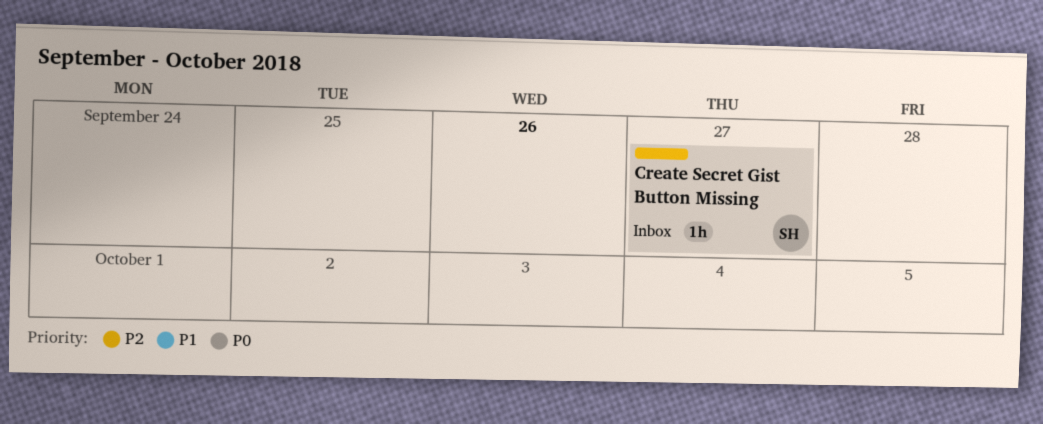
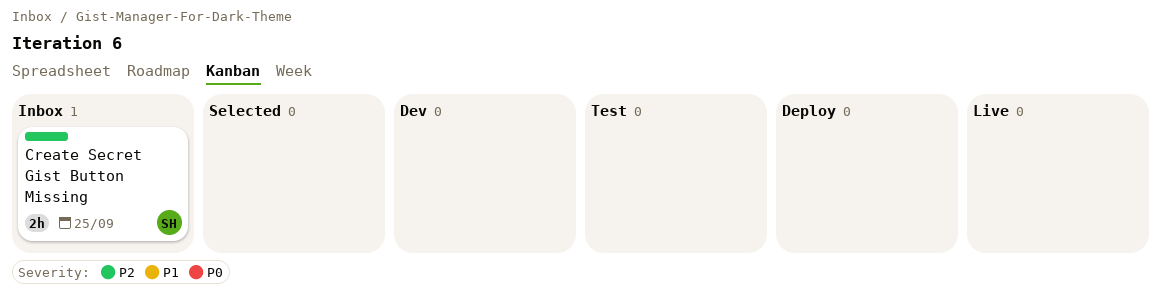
Create Secret Gist Button Missing, estimate: 1h -> 2h
Create Secret Gist Button Missing, due: Sep 27 -> Sep 25

